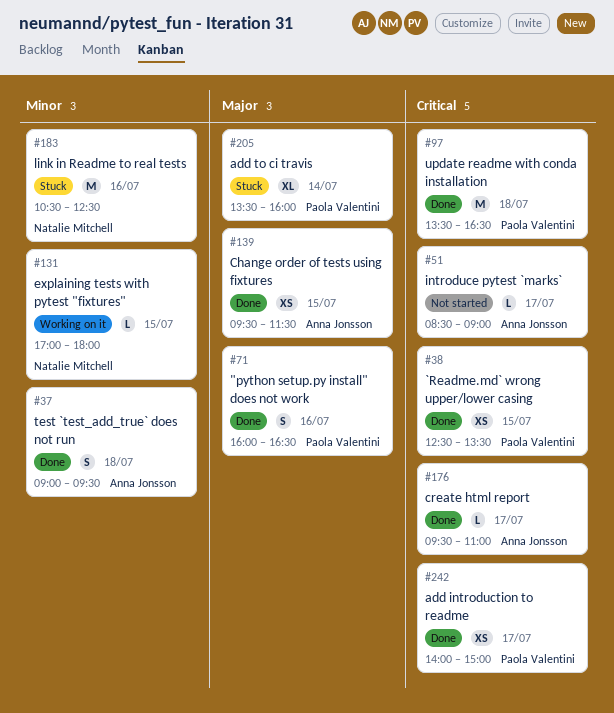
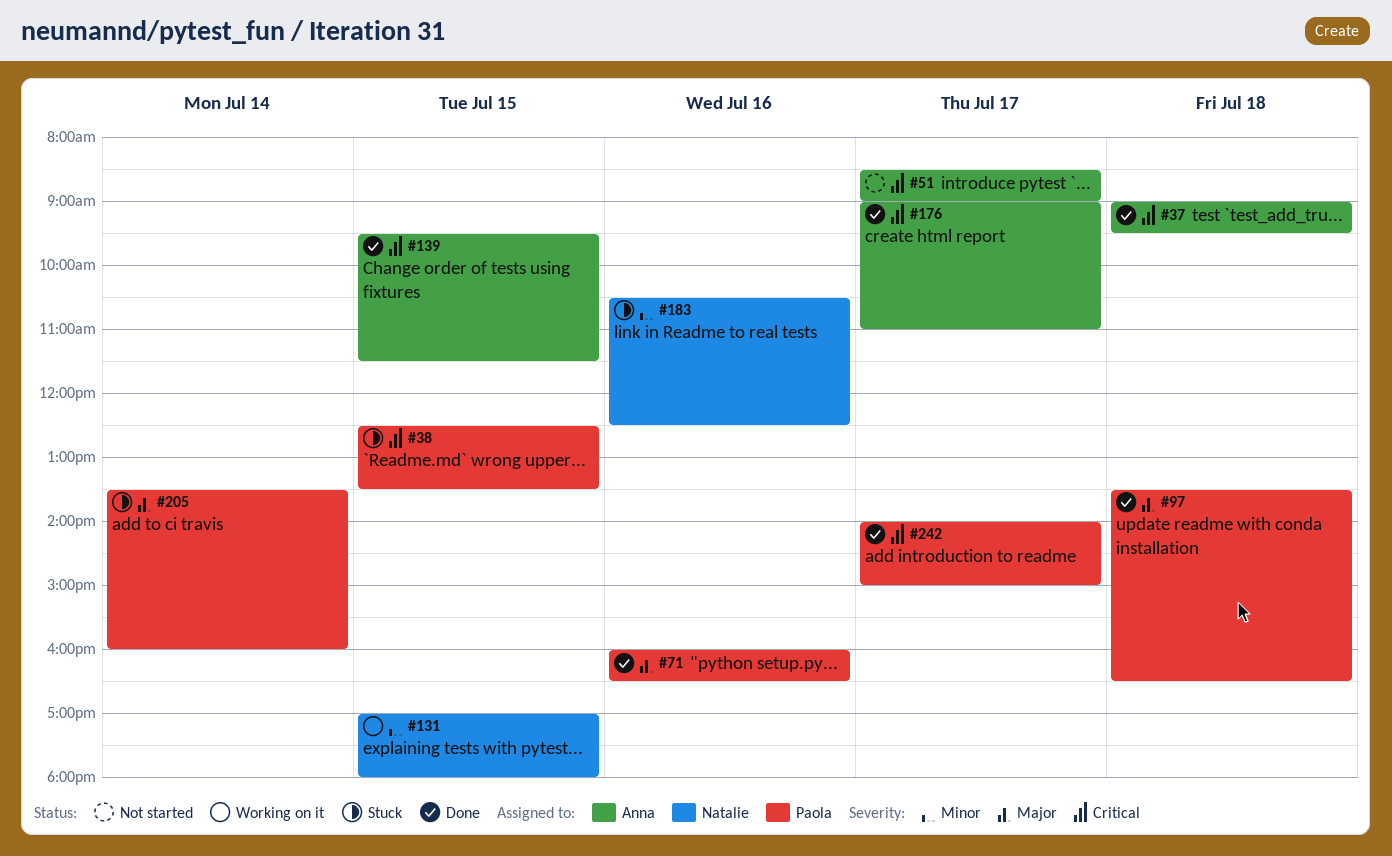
#37, priority: Minor -> Critical
#38, status: Done -> Stuck
#97, priority: Critical -> Major
#139, priority: Major -> Critical
#176, begins: 09:30 -> 09:00

